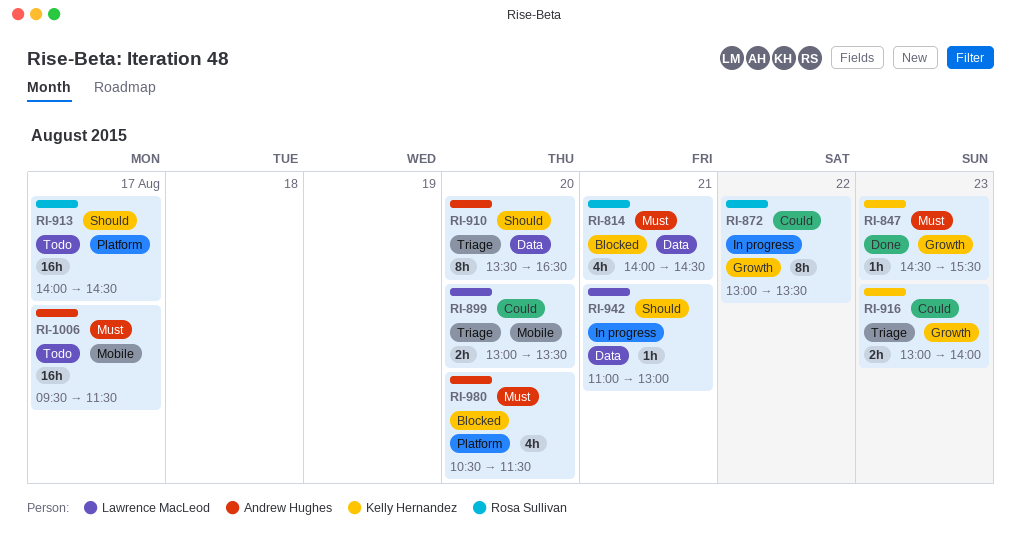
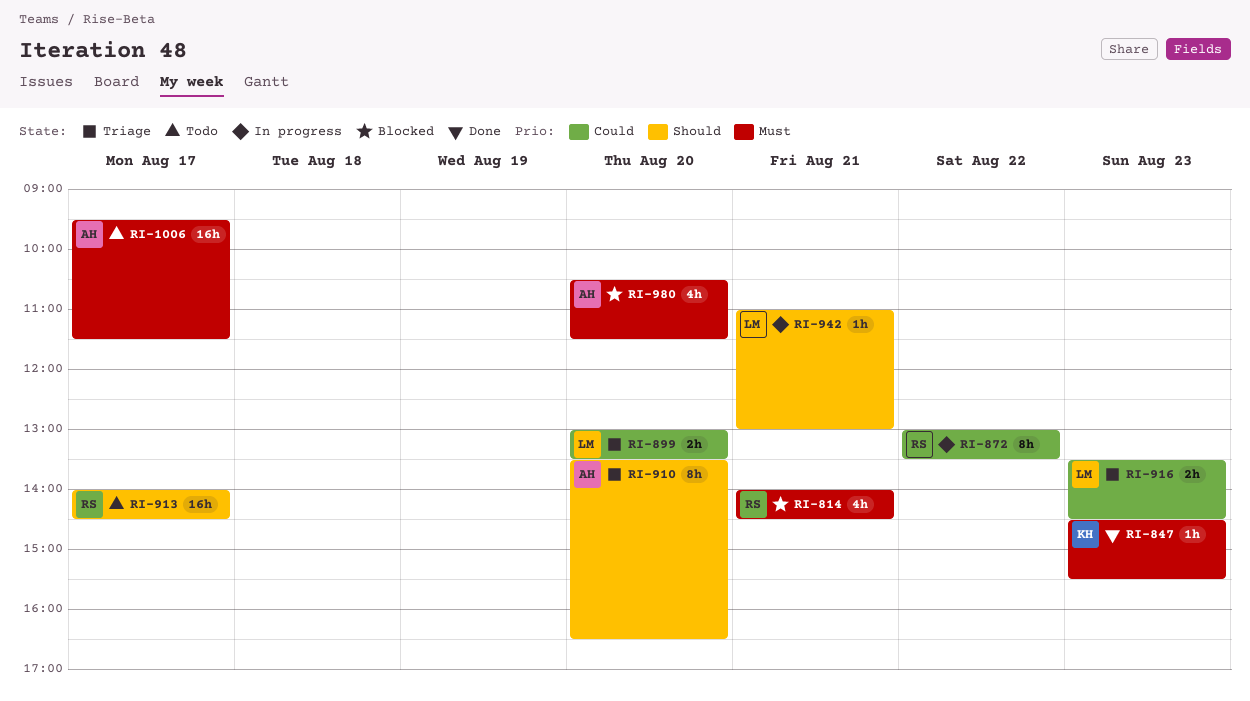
RI-916, owner: Kelly Hernandez -> Lawrence MacLeod
RI-916, begins: 13:00 -> 13:30
RI-916, ends: 14:00 -> 14:30

